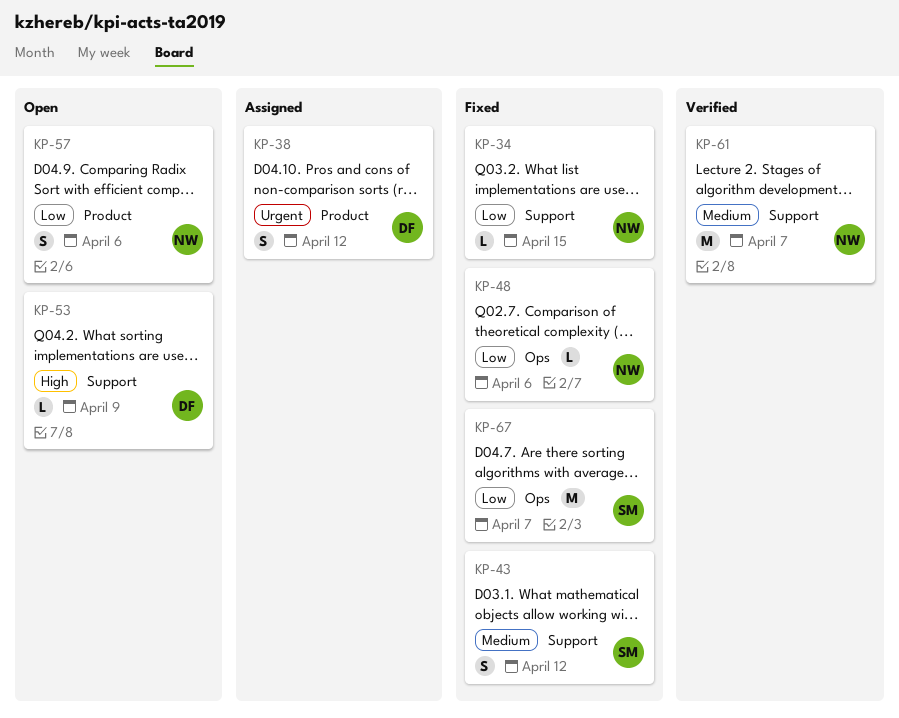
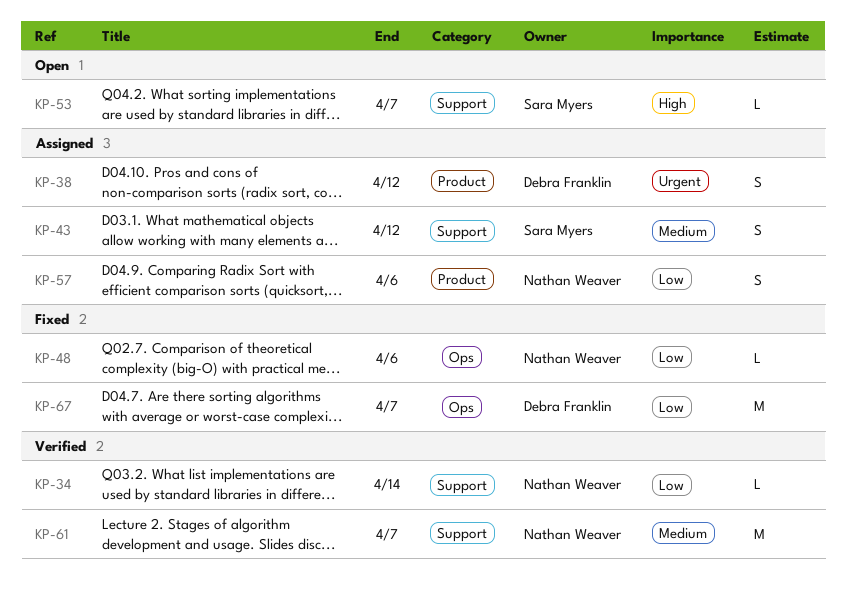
KP-34, status: Fixed -> Verified
KP-34, due: Apr 15 -> Apr 14
KP-43, status: Fixed -> Assigned
KP-53, owner: Debra Franklin -> Sara Myers
KP-53, due: Apr 9 -> Apr 7
KP-57, status: Open -> Assigned
KP-67, owner: Sara Myers -> Debra Franklin

